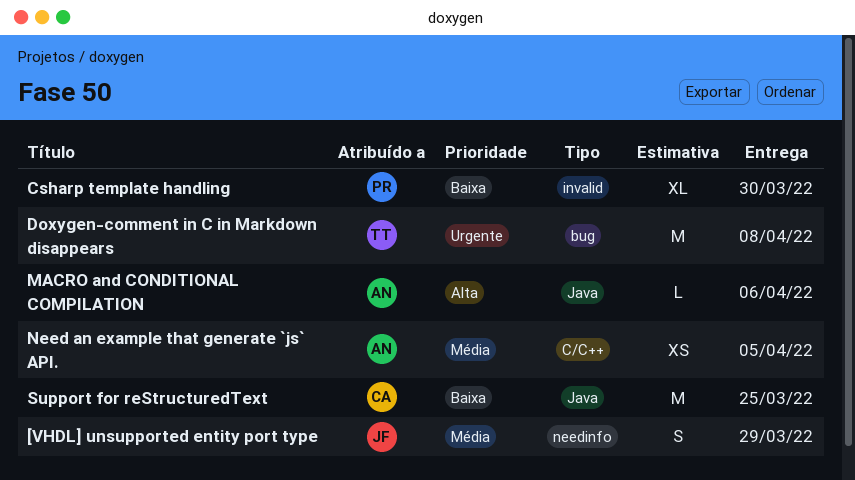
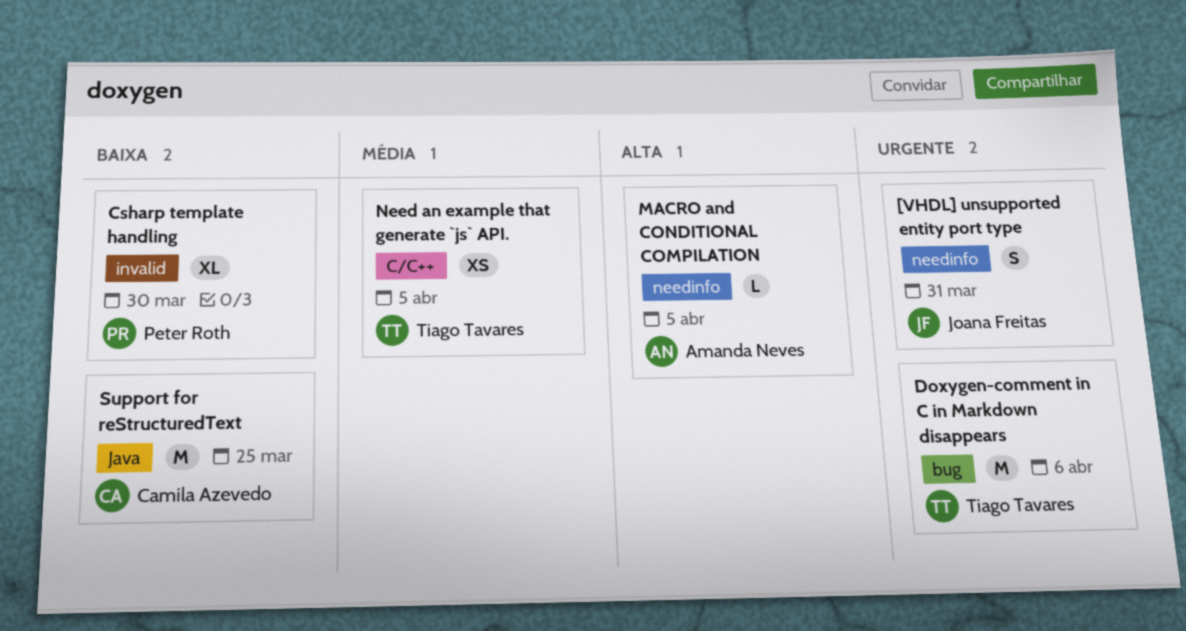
[VHDL] unsupported entity port type, priority: Média -> Urgente
[VHDL] unsupported entity port type, due: Mar 29 -> Mar 31
Doxygen-comment in C in Markdown disappears, due: Apr 8 -> Apr 6
MACRO and CONDITIONAL COMPILATION, label: Java -> needinfo
MACRO and CONDITIONAL COMPILATION, due: Apr 6 -> Apr 5
Need an example that generate `js` API., owner: Amanda Neves -> Tiago Tavares

